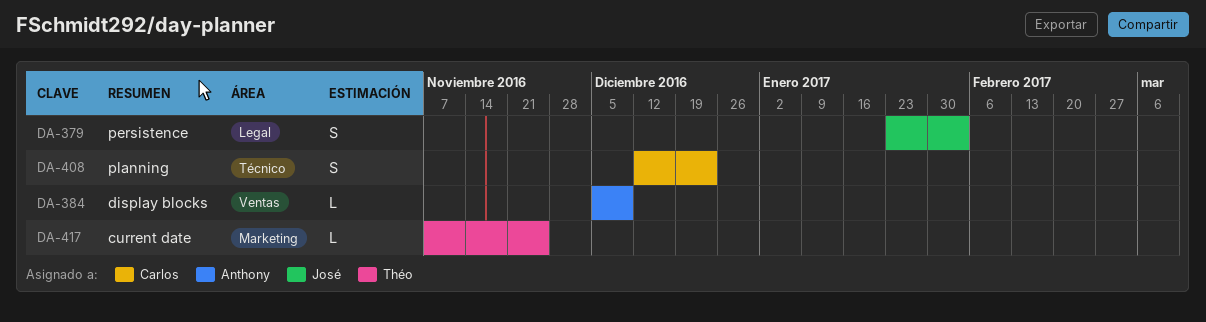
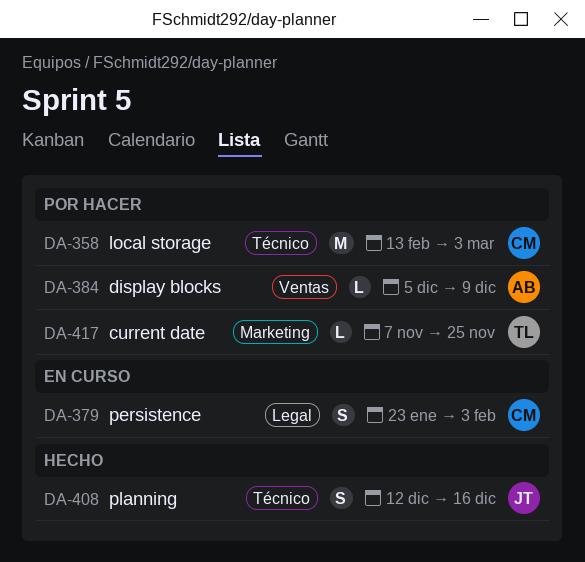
DA-358: none -> present
DA-379, owner: José -> Carlos
DA-408, owner: Carlos -> José
DA-408, due: Dec 23 -> Dec 16

